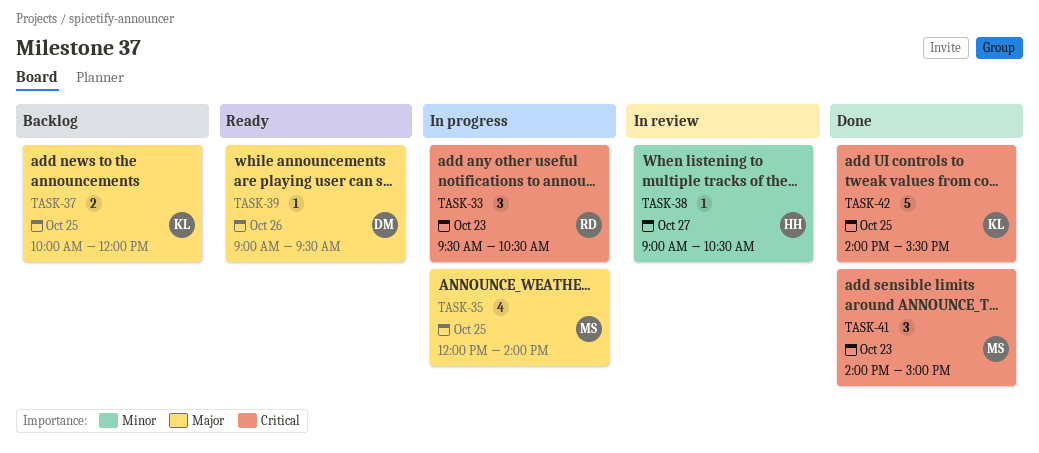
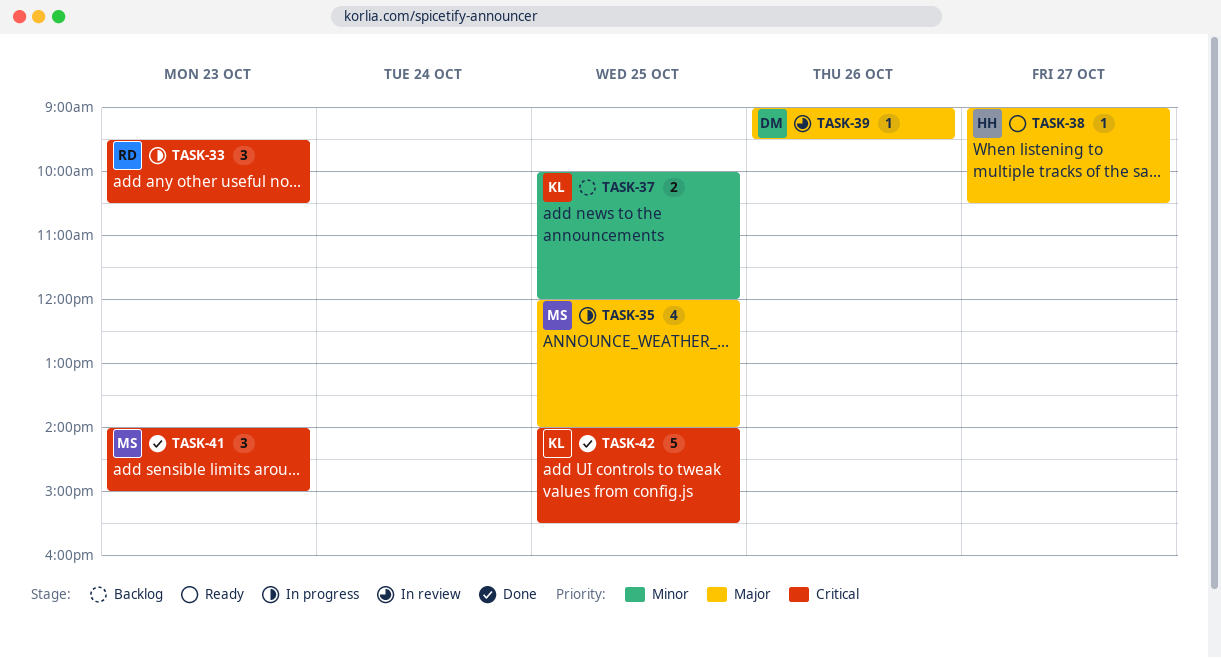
TASK-37, priority: Major -> Minor
TASK-38, status: In review -> Ready
TASK-38, priority: Minor -> Major
TASK-39, status: Ready -> In review

